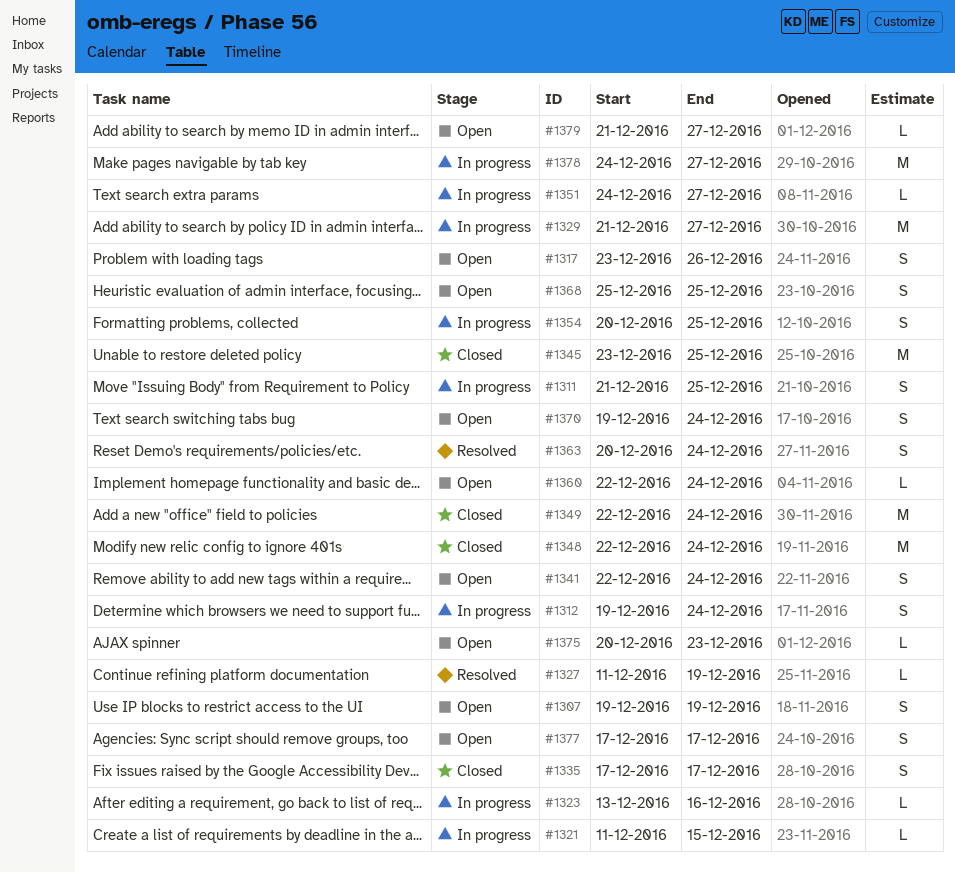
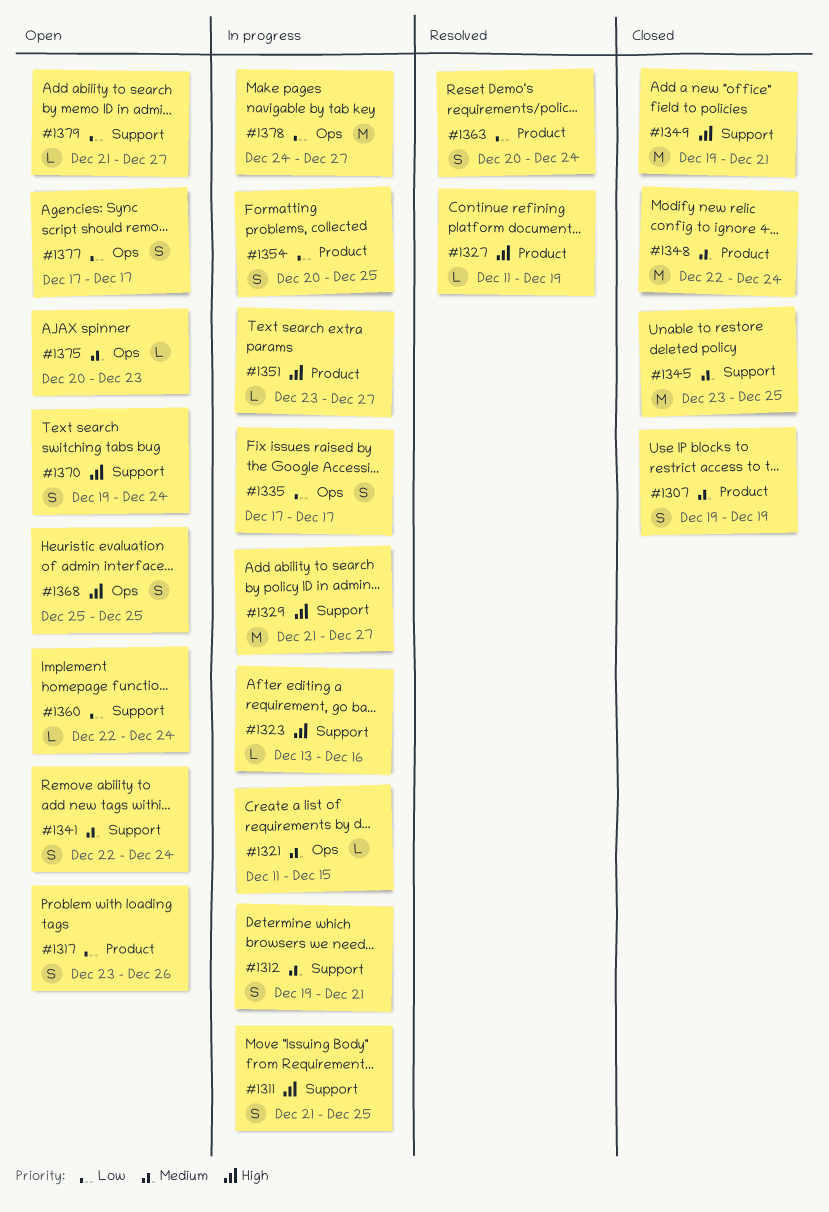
#1307, status: Open -> Closed
#1312, due: Dec 24 -> Dec 21
#1335, status: Closed -> In progress
#1349, start: Dec 22 -> Dec 19
#1349, due: Dec 24 -> Dec 21
#1351, start: Dec 24 -> Dec 23

